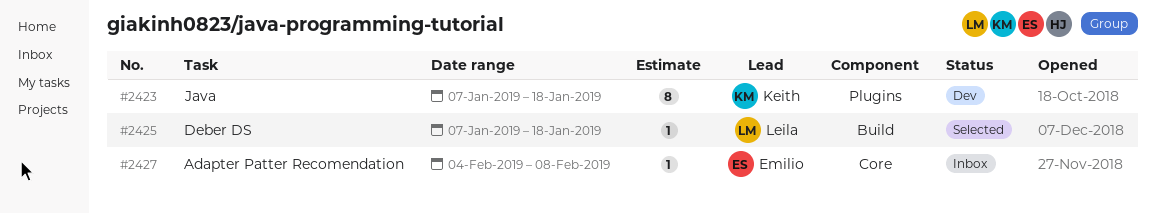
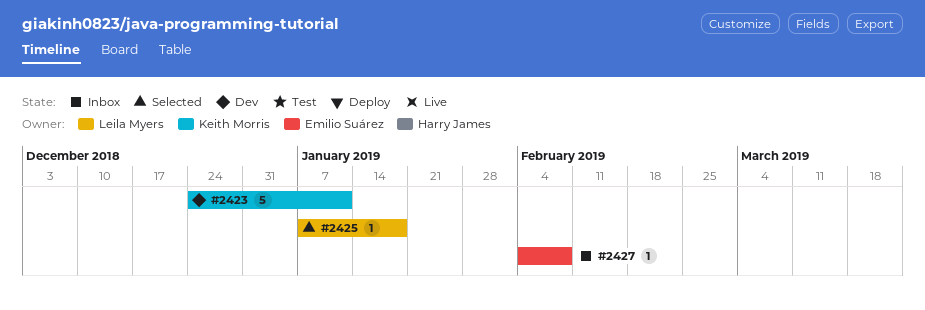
#2423, estimate: 8 -> 5
#2423, start: Jan 7 -> Dec 24
#2423, due: Jan 18 -> Jan 11

